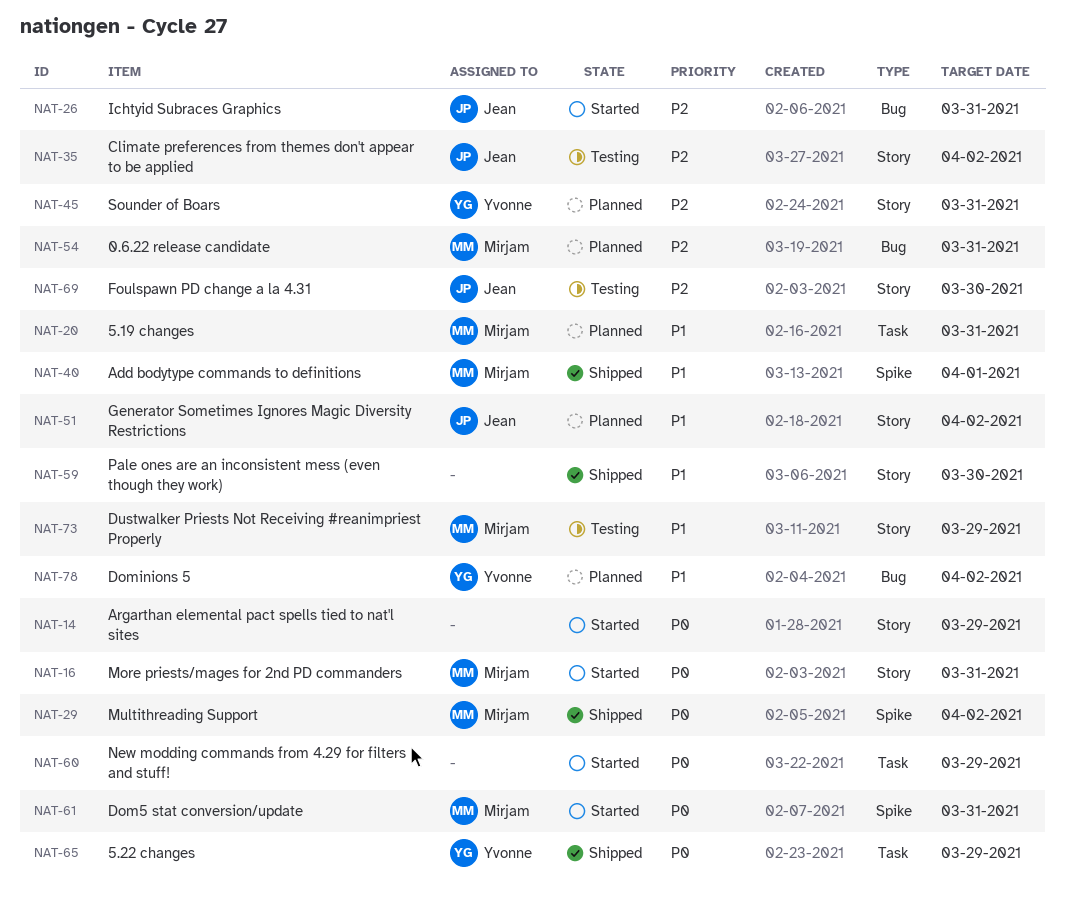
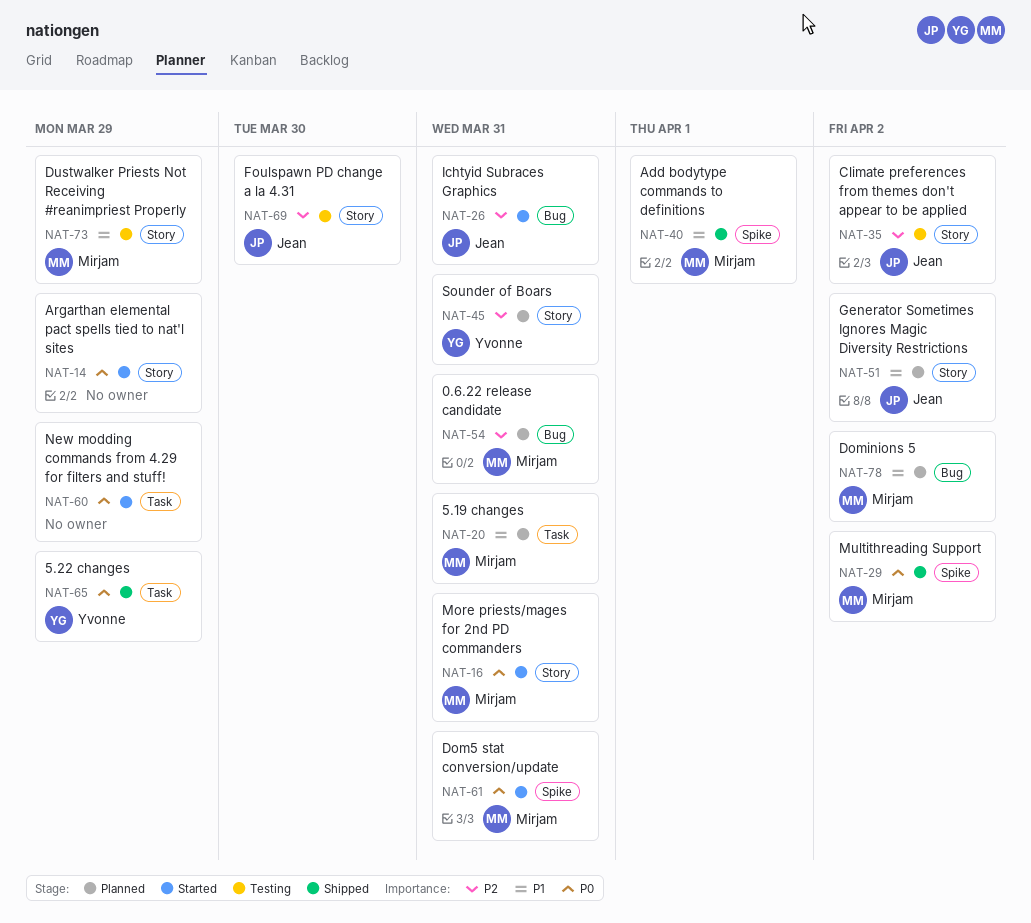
NAT-59: present -> none
NAT-78, owner: Yvonne -> Mirjam

